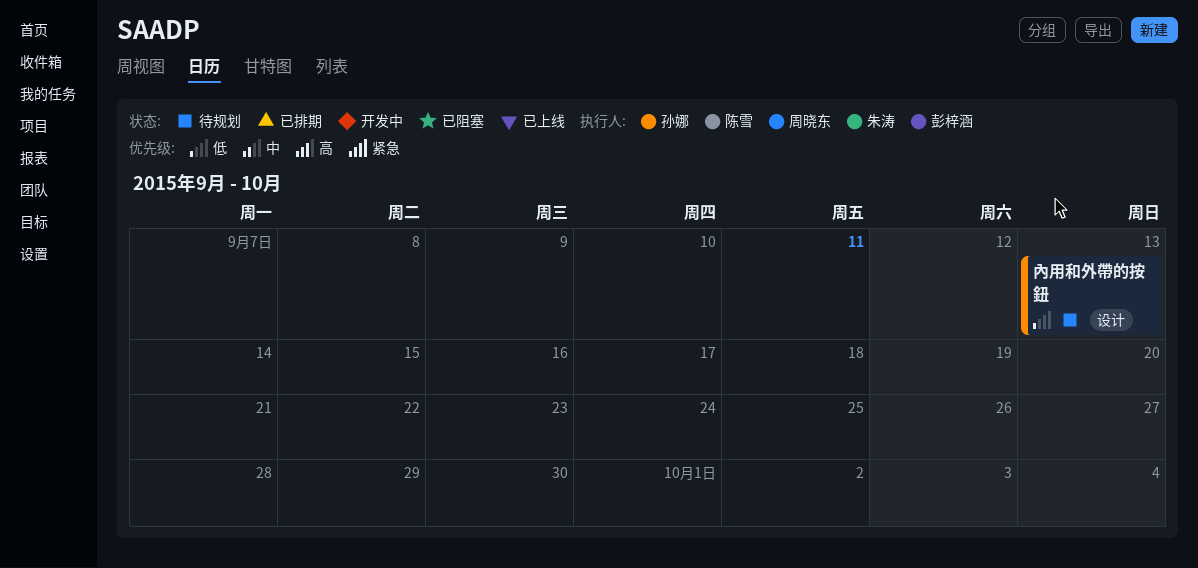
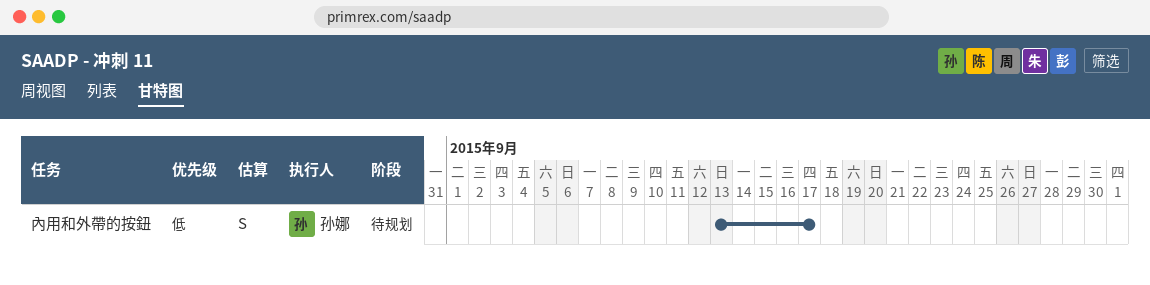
內用和外帶的按鈕, due: Sep 13 -> Sep 17

